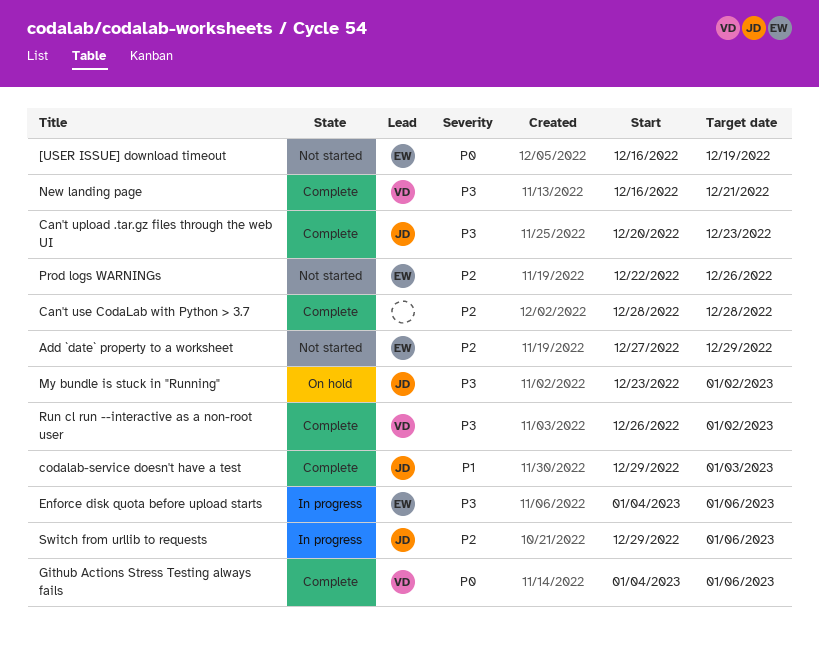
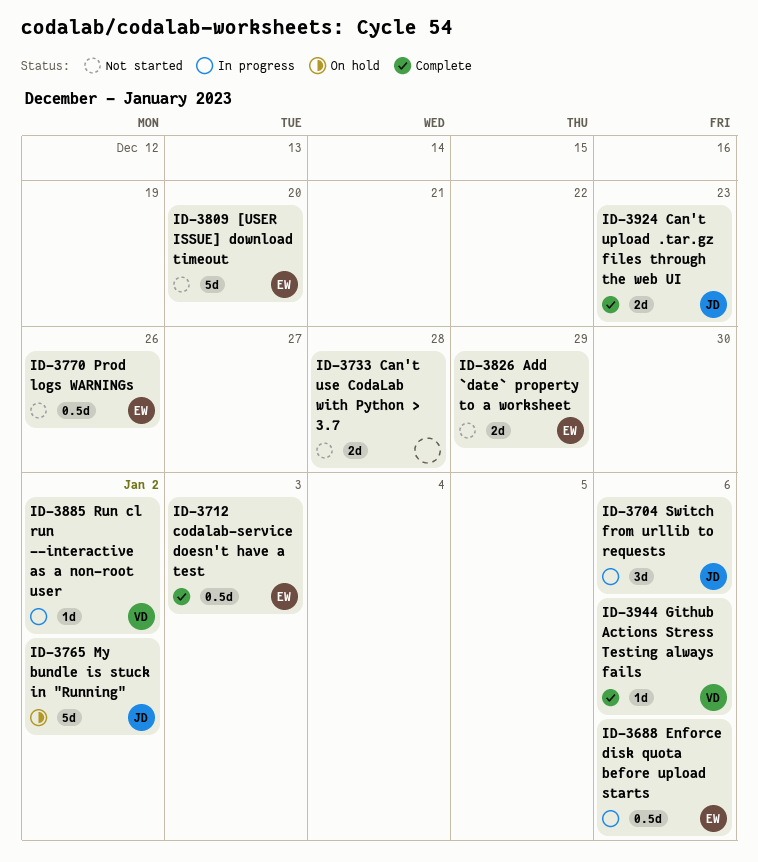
[USER ISSUE] download timeout, due: Dec 19 -> Dec 20
Can't use CodaLab with Python > 3.7, status: Complete -> Not started
codalab-service doesn't have a test, owner: JD -> EW
New landing page: present -> none
Run cl run --interactive as a non-root user, status: Complete -> In progress

